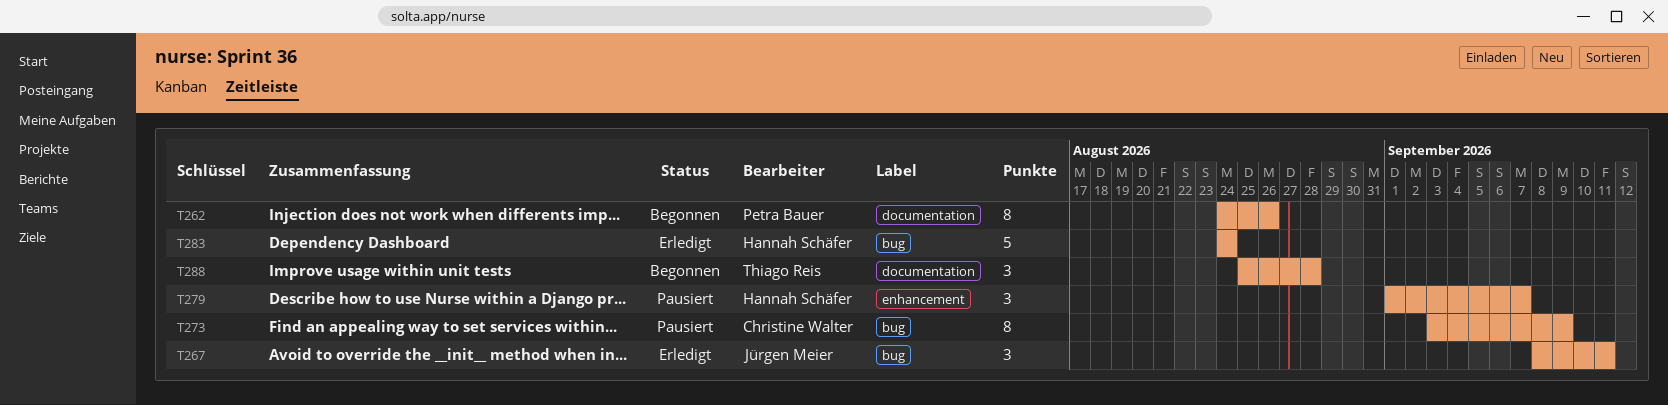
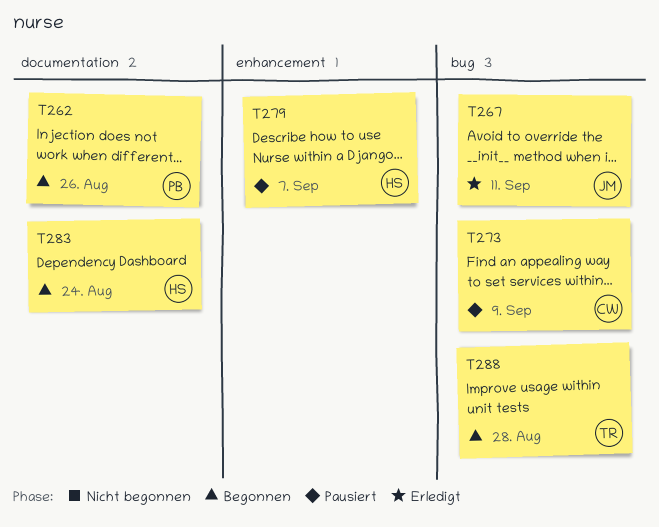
T283, status: Erledigt -> Begonnen
T283, label: bug -> documentation
T288, label: documentation -> bug

